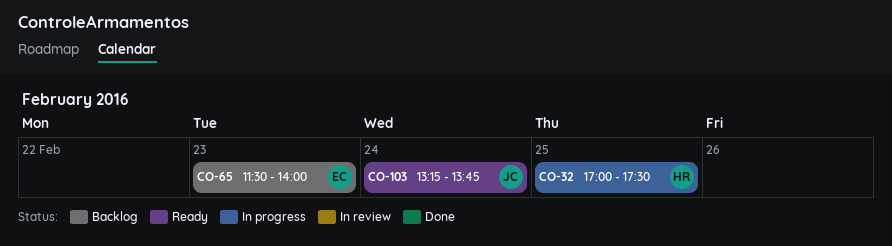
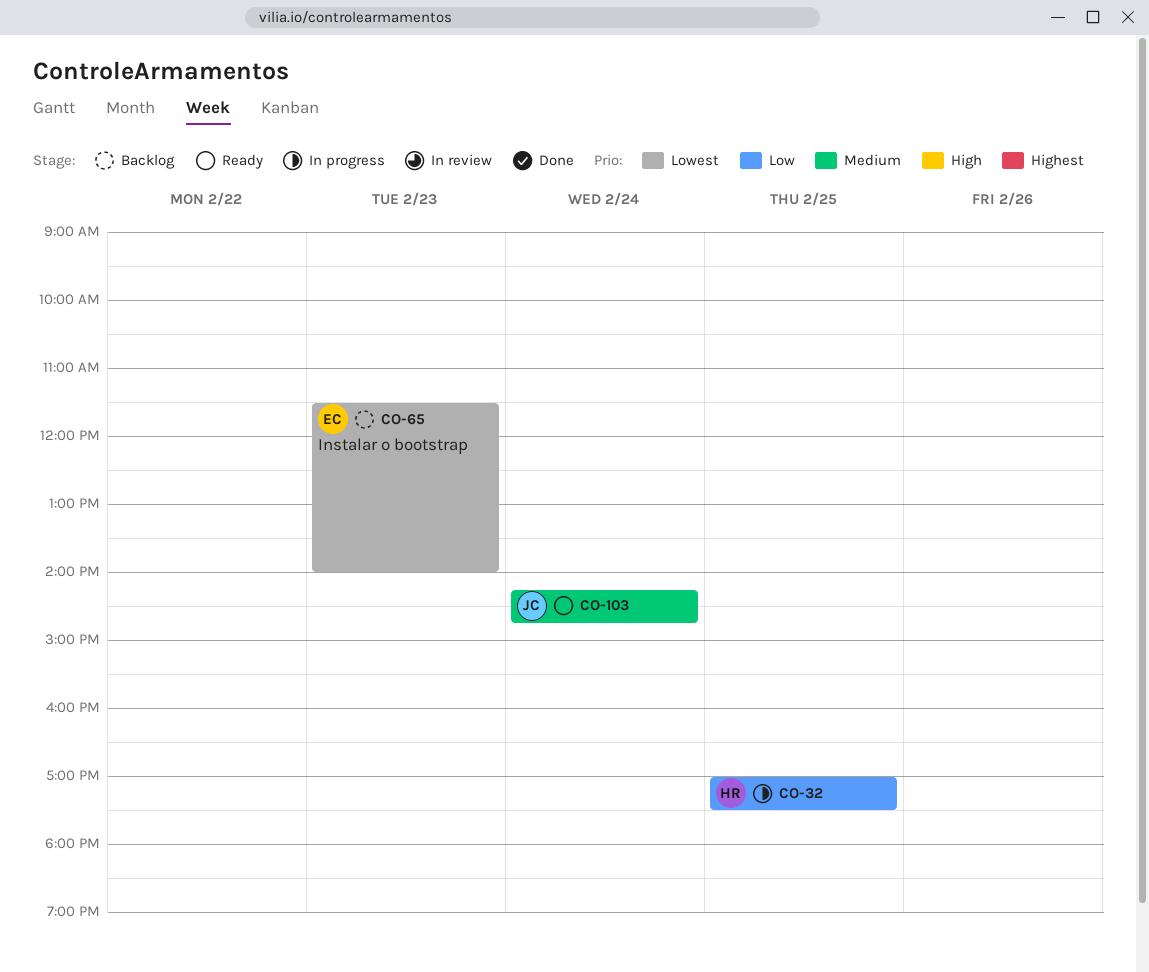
CO-103, begins: 13:15 -> 14:15
CO-103, ends: 13:45 -> 14:45

